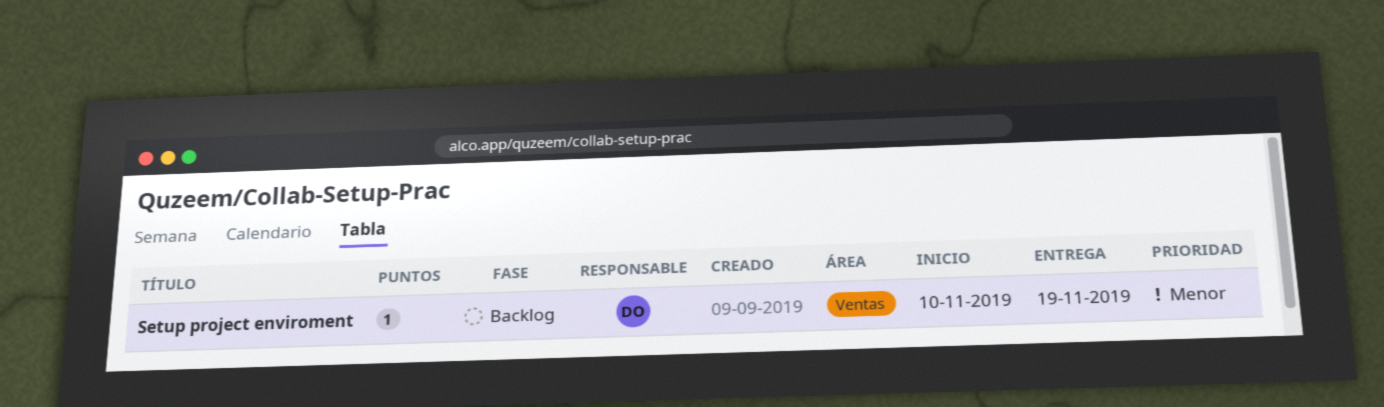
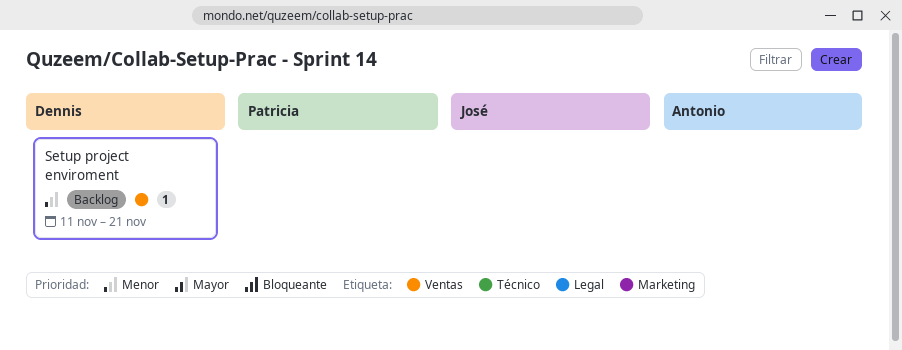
Setup project enviroment, start: Nov 10 -> Nov 11
Setup project enviroment, due: Nov 19 -> Nov 21

